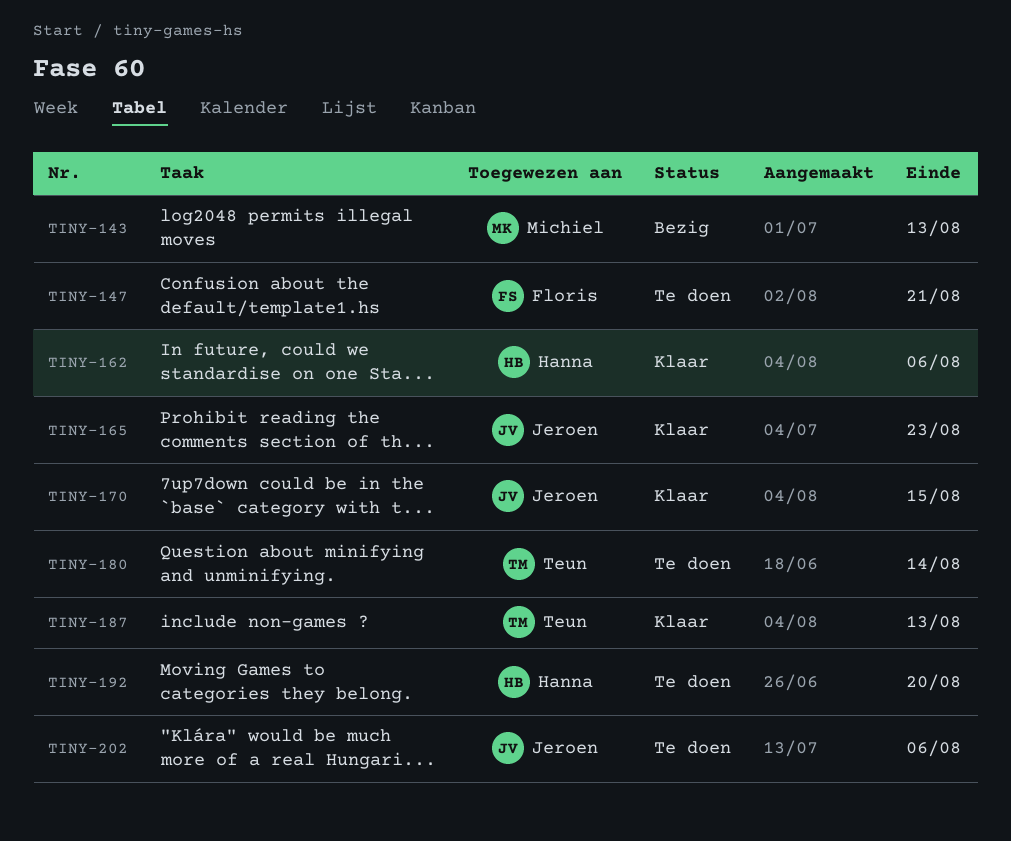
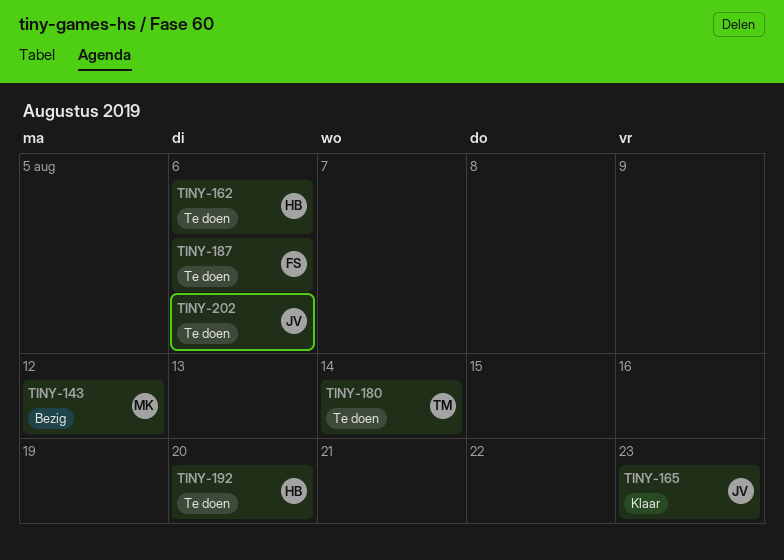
TINY-143, due: Aug 13 -> Aug 12
TINY-147: present -> none
TINY-162, status: Klaar -> Te doen
TINY-170: present -> none
TINY-187, status: Klaar -> Te doen
TINY-187, owner: Teun -> Floris
TINY-187, due: Aug 13 -> Aug 6

